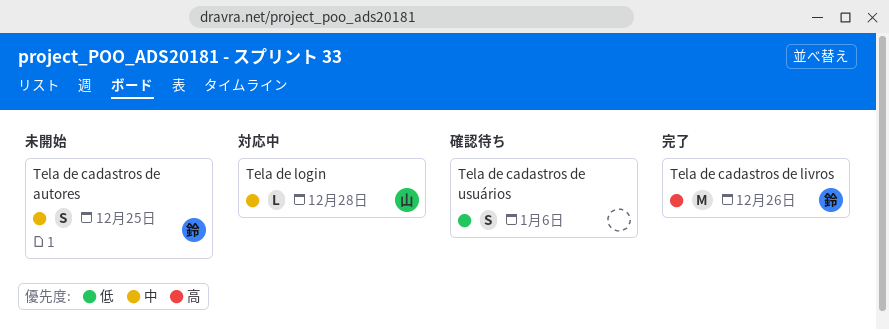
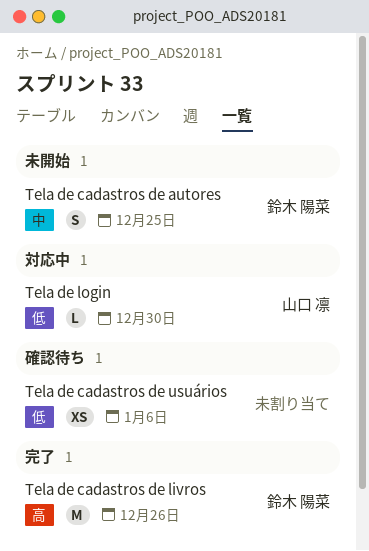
Tela de cadastros de usuários, estimate: S -> XS
Tela de login, priority: 中 -> 低
Tela de login, due: Dec 28 -> Dec 30

